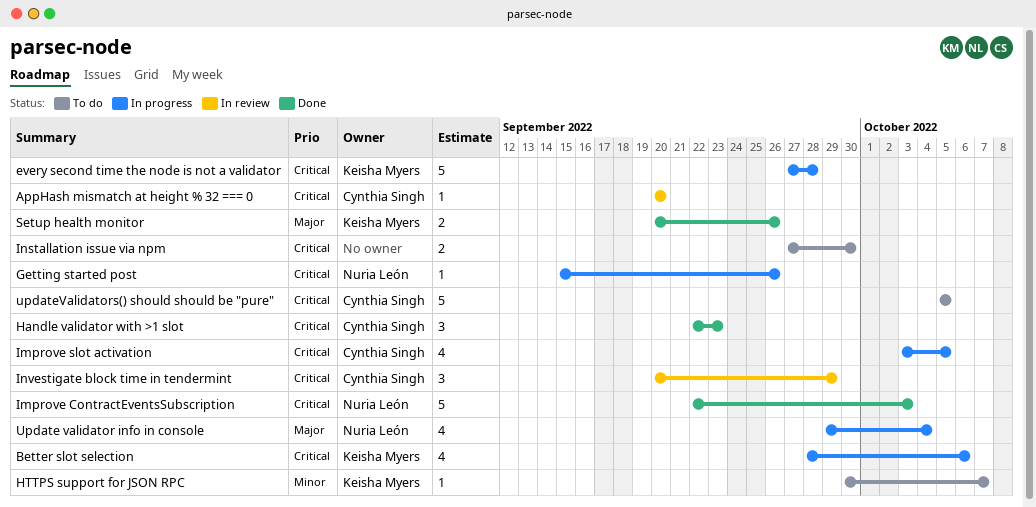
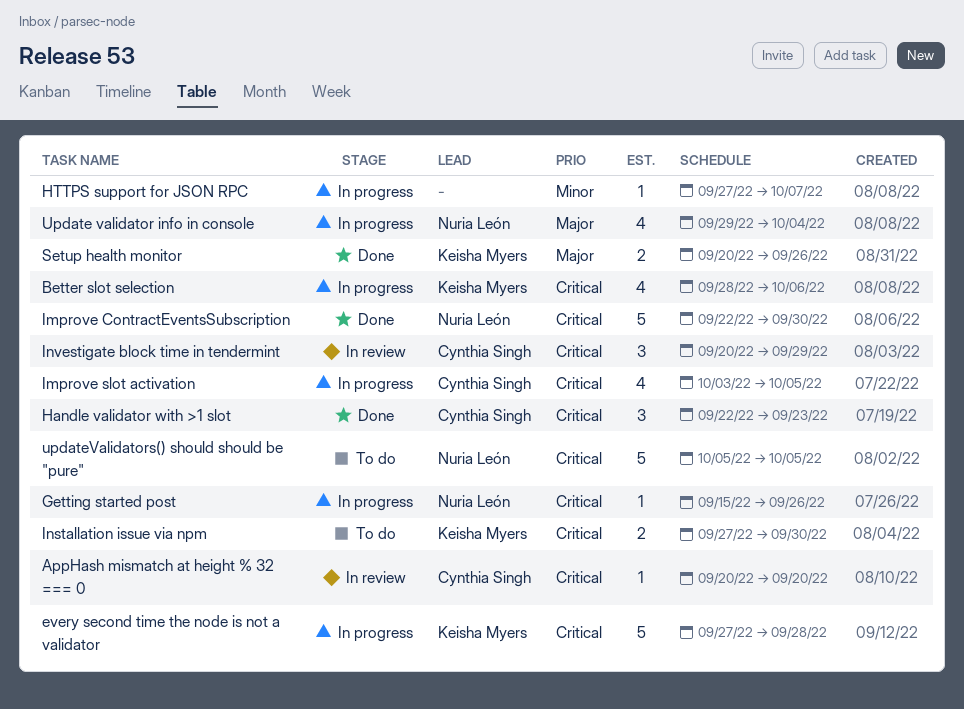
HTTPS support for JSON RPC, status: To do -> In progress
HTTPS support for JSON RPC, owner: Keisha Myers -> none
HTTPS support for JSON RPC, start: Sep 30 -> Sep 27
Improve ContractEventsSubscription, due: Oct 3 -> Sep 30
Installation issue via npm, owner: none -> Keisha Myers
updateValidators() should should be "pure", owner: Cynthia Singh -> Nuria León

